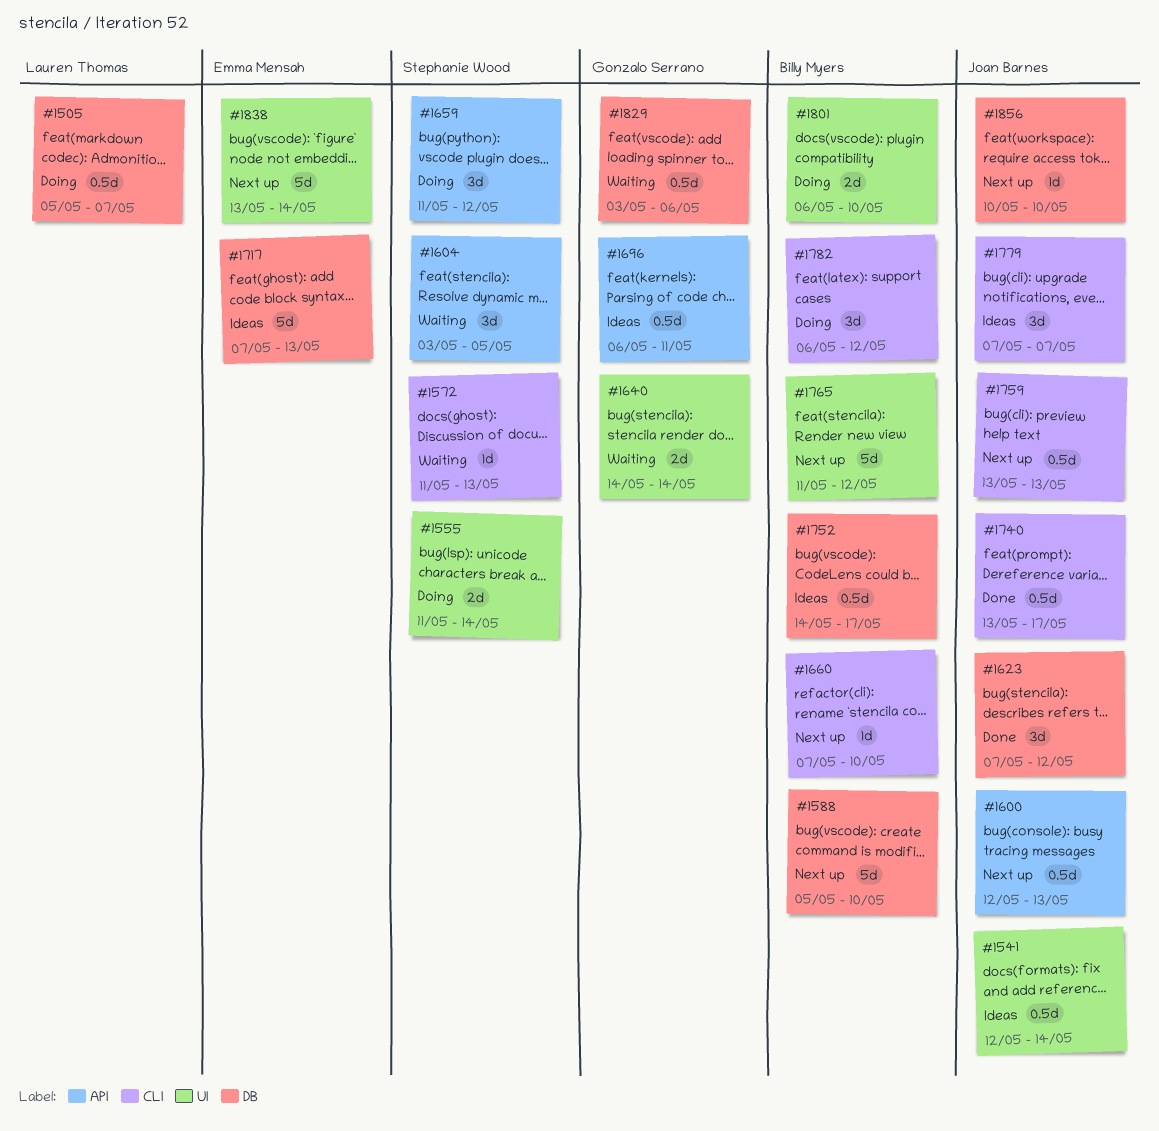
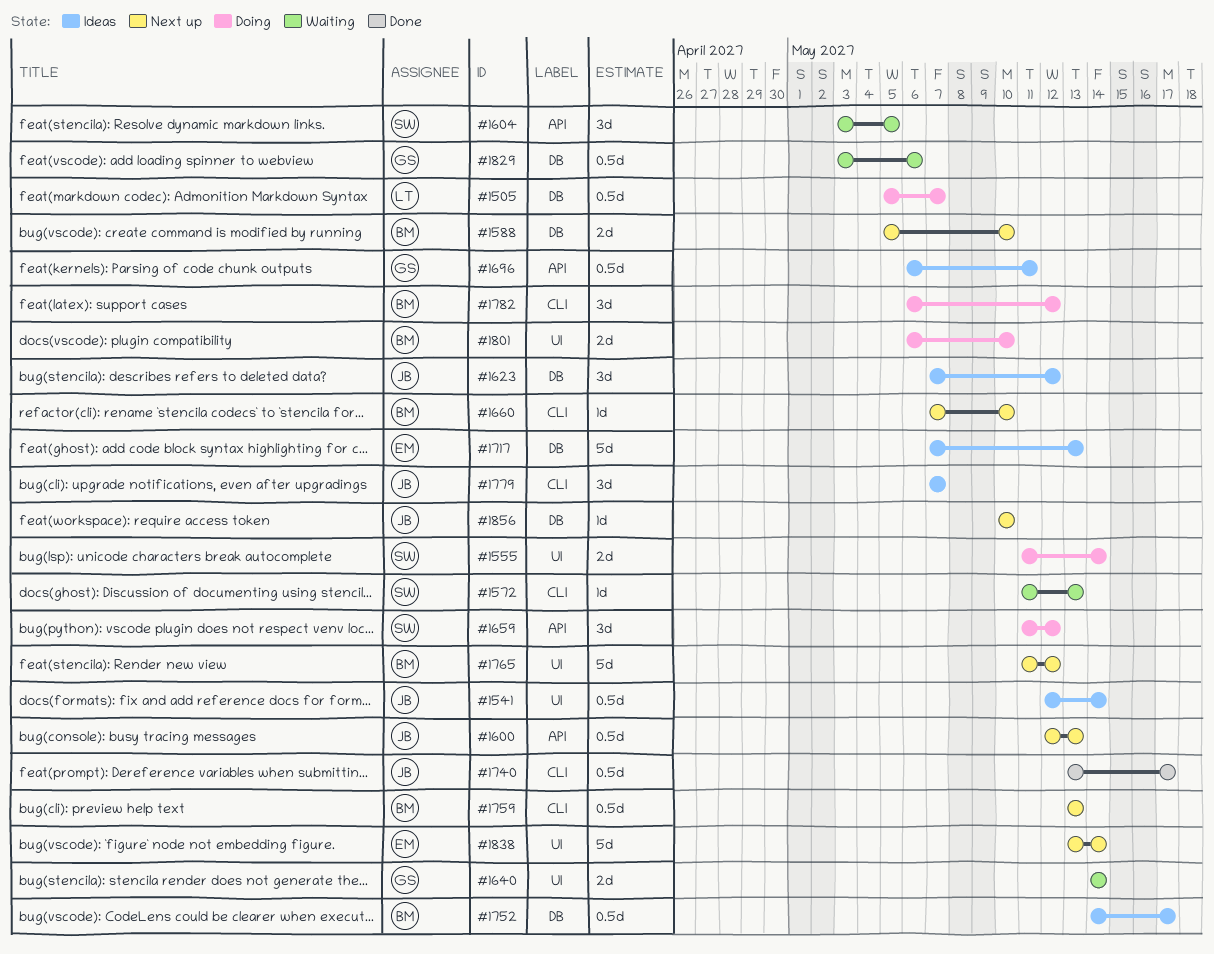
#1588, estimate: 5d -> 2d
#1623, status: Done -> Ideas
#1759, owner: Joan Barnes -> Billy Myers

